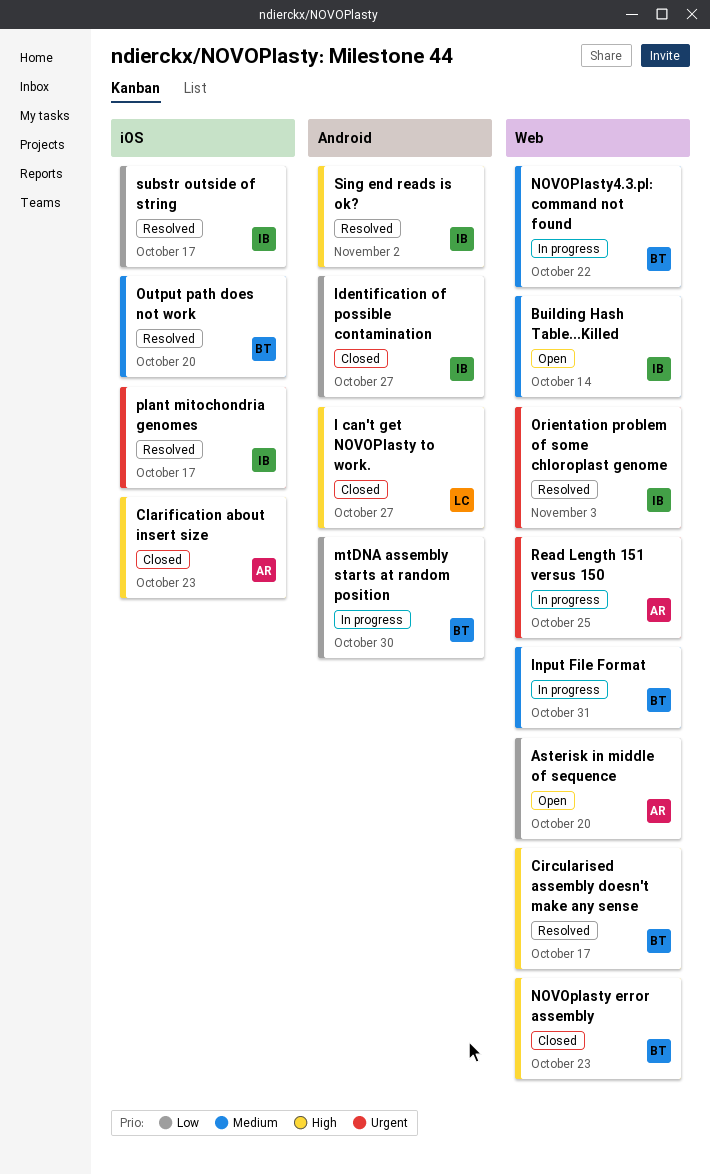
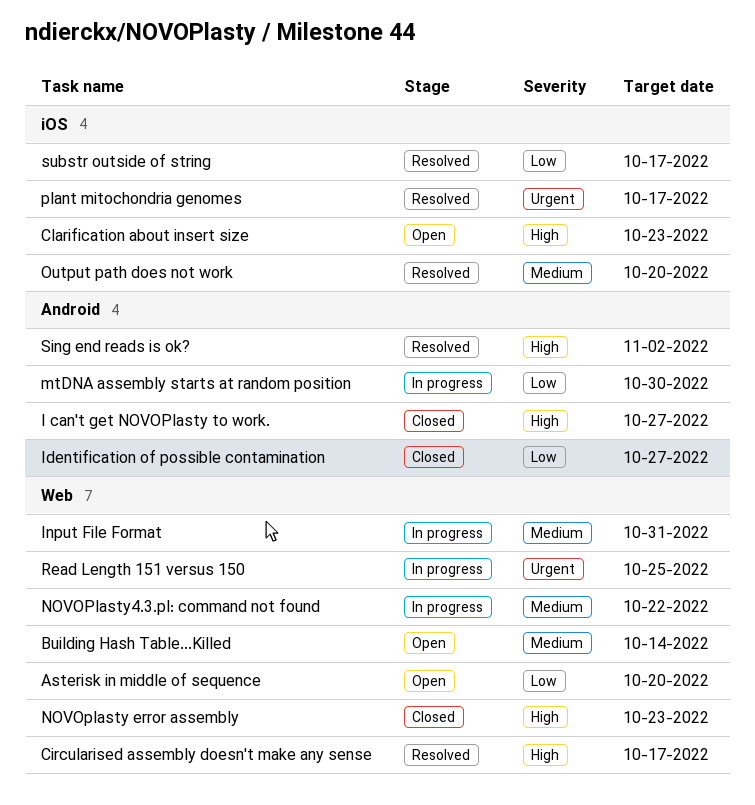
Clarification about insert size, status: Closed -> Open
Orientation problem of some chloroplast genome: present -> none

